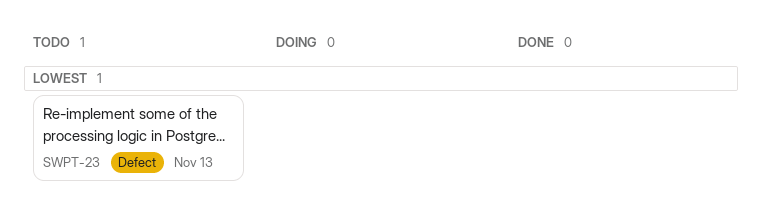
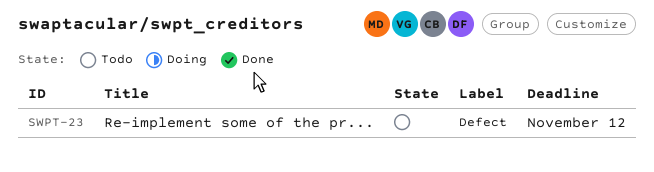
SWPT-23, due: Nov 13 -> Nov 12

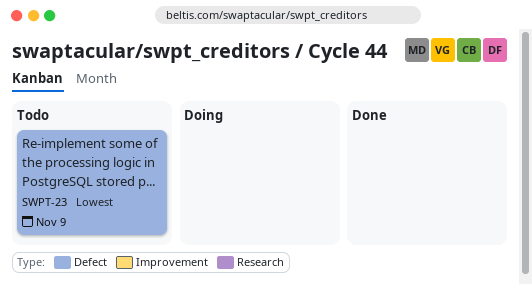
SWPT-23, due: Nov 12 -> Nov 9

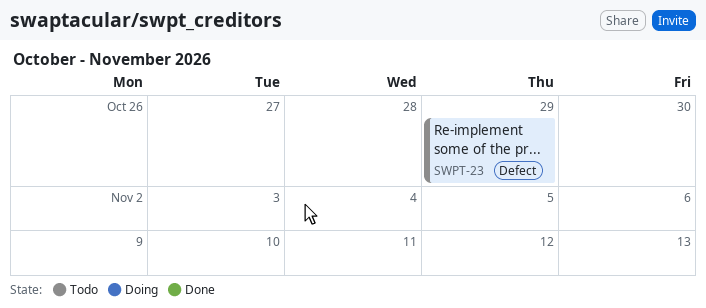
SWPT-23, due: Nov 9 -> Oct 29

